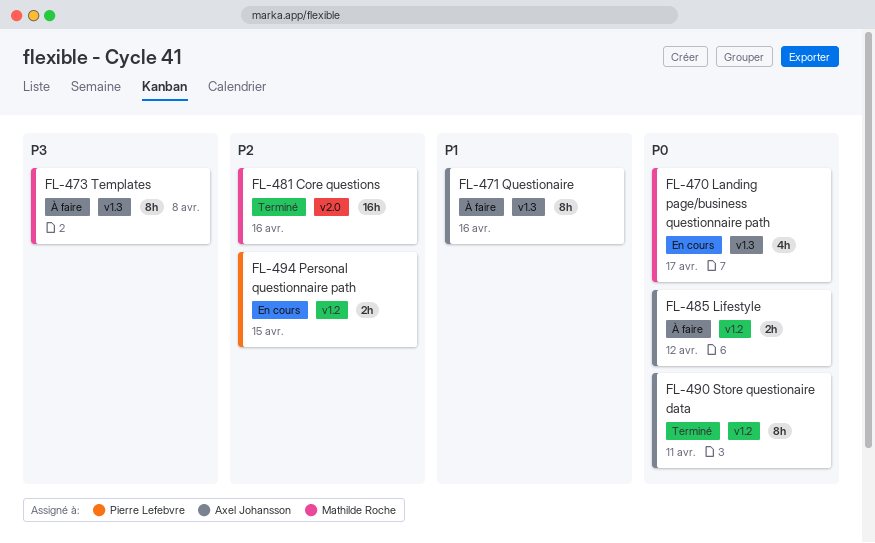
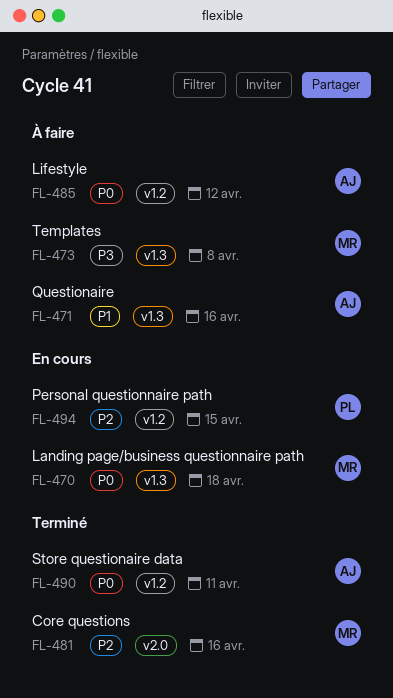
FL-470, due: Apr 17 -> Apr 18

